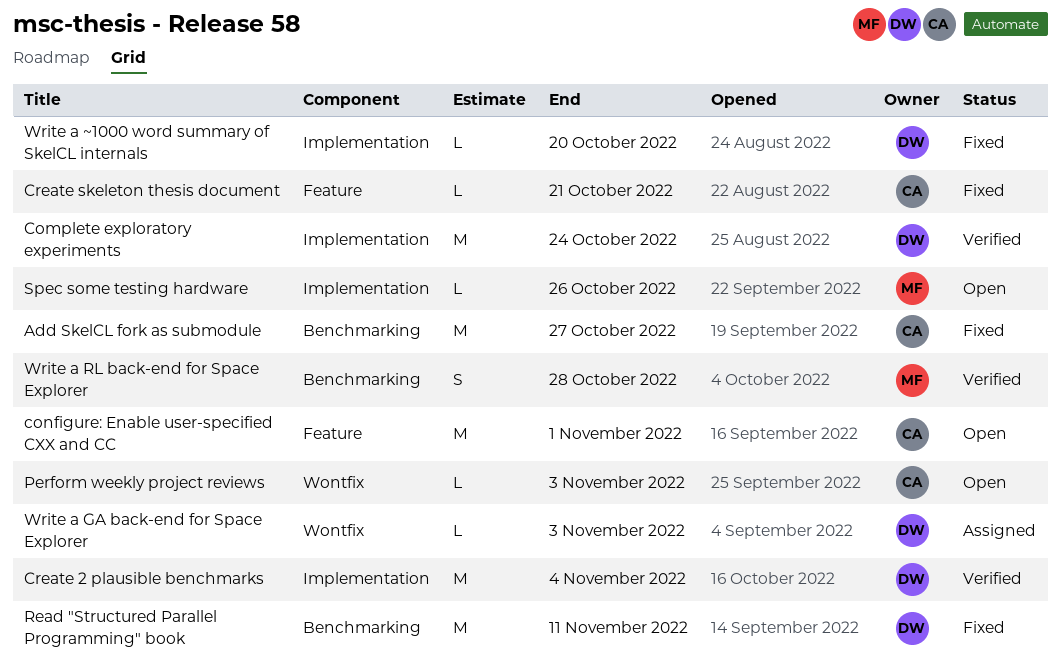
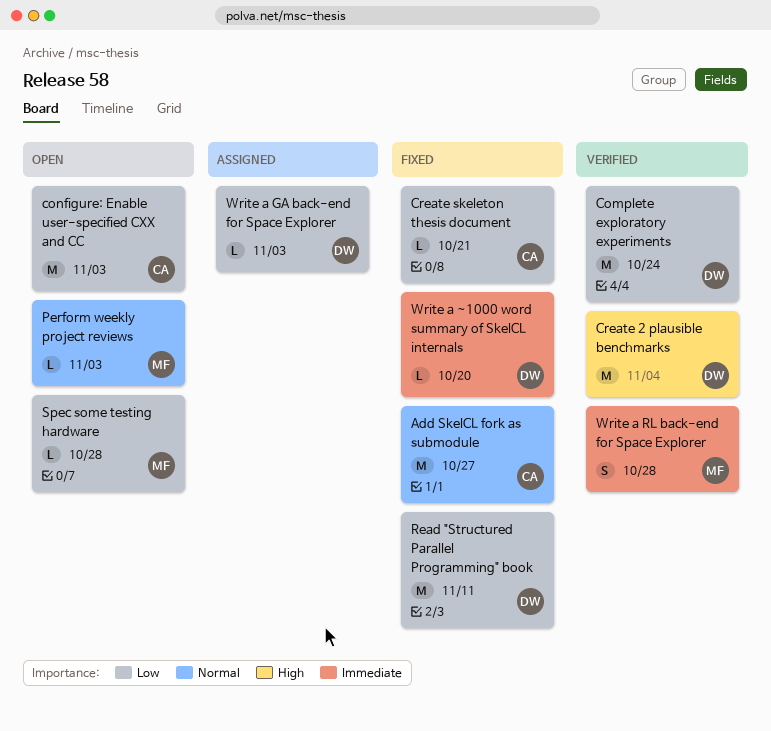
configure: Enable user-specified CXX and CC, due: Nov 1 -> Nov 3
Perform weekly project reviews, owner: CA -> MF
Spec some testing hardware, due: Oct 26 -> Oct 28

